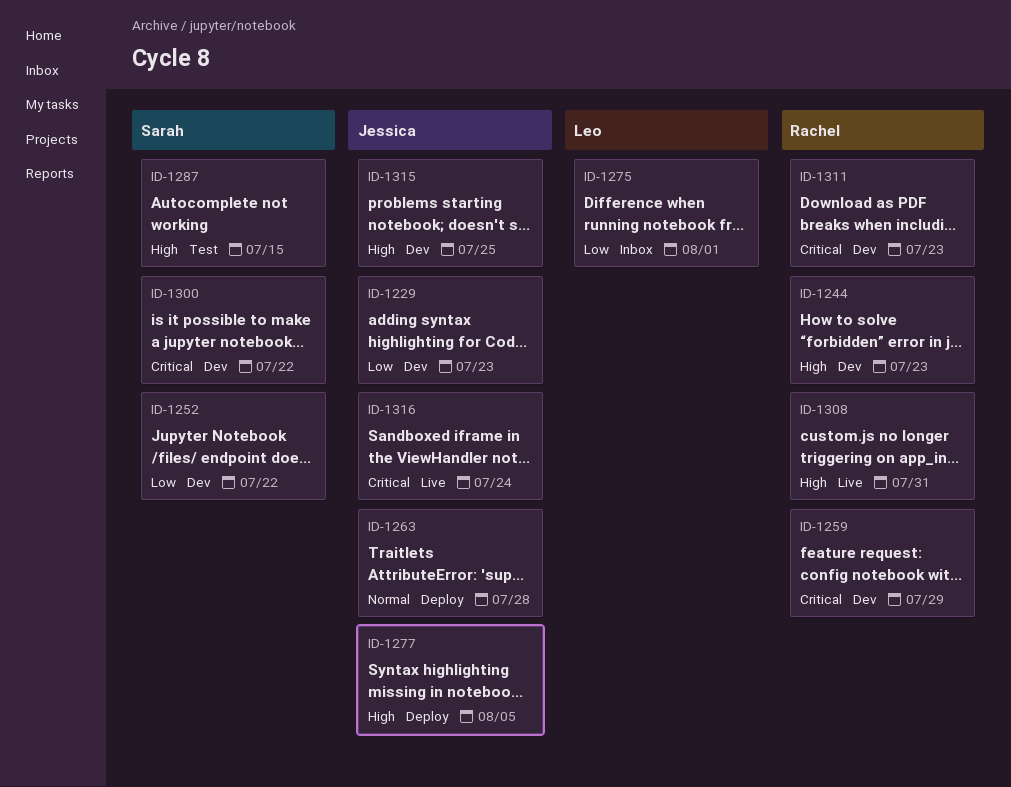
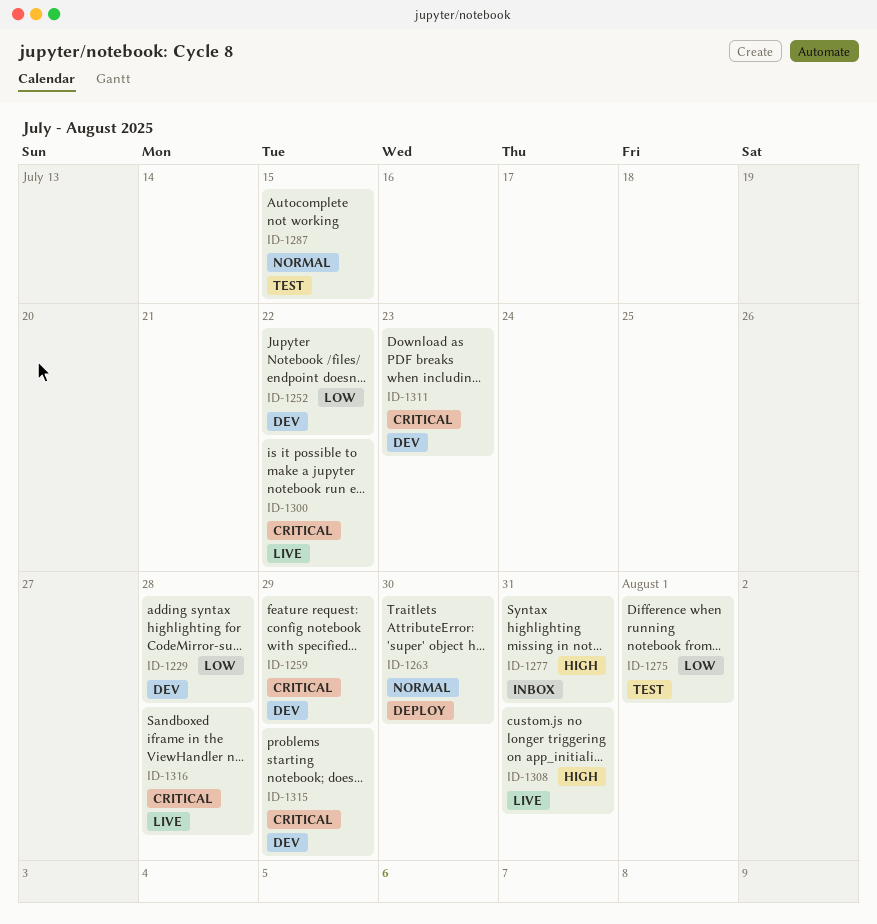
ID-1229, due: Jul 23 -> Jul 28
ID-1244: present -> none
ID-1263, due: Jul 28 -> Jul 30
ID-1275, status: Inbox -> Test
ID-1277, status: Deploy -> Inbox
ID-1277, due: Aug 5 -> Jul 31
ID-1287, priority: High -> Normal
ID-1300, status: Dev -> Live
ID-1315, priority: High -> Critical
ID-1315, due: Jul 25 -> Jul 29
ID-1316, due: Jul 24 -> Jul 28

